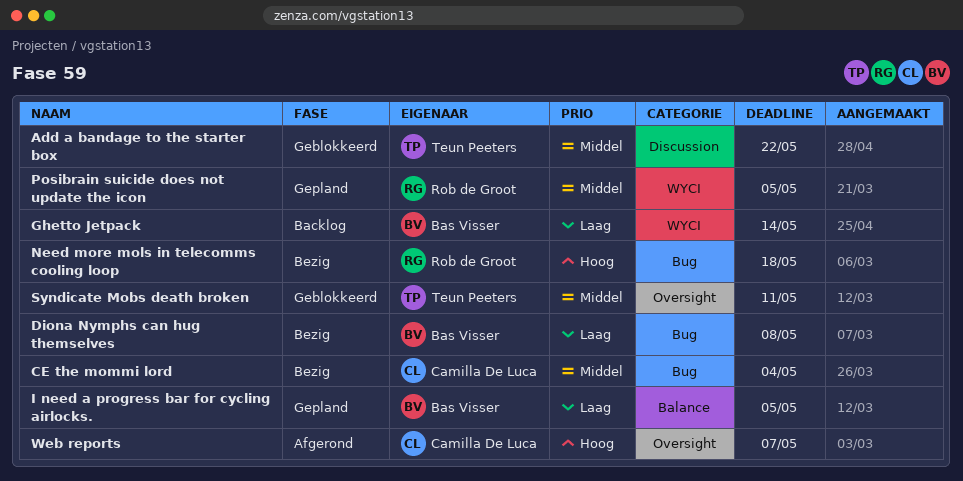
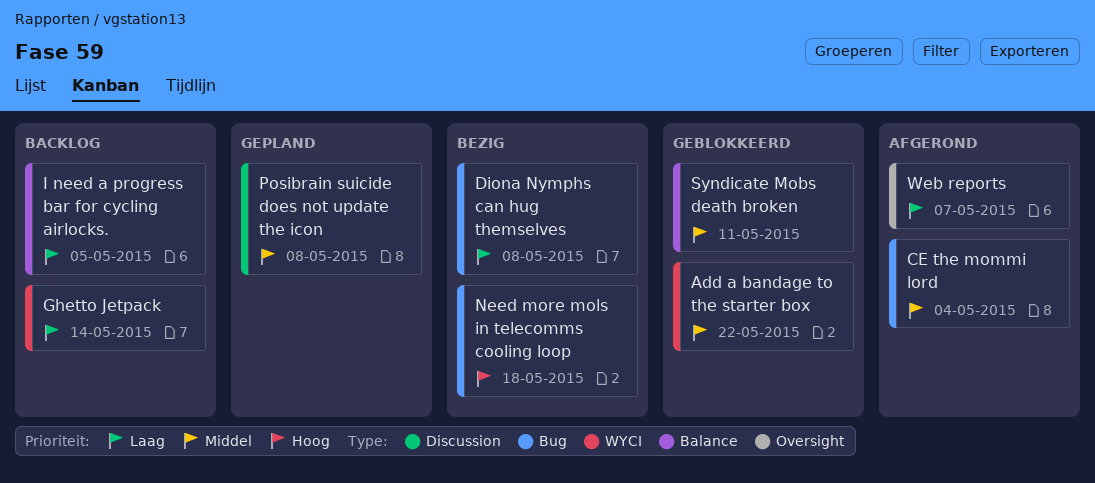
Add a bandage to the starter box, label: Discussion -> WYCI
CE the mommi lord, status: Bezig -> Afgerond
I need a progress bar for cycling airlocks., status: Gepland -> Backlog
Posibrain suicide does not update the icon, label: WYCI -> Discussion
Posibrain suicide does not update the icon, due: May 5 -> May 8
Syndicate Mobs death broken, label: Oversight -> Balance
Web reports, priority: Hoog -> Laag

